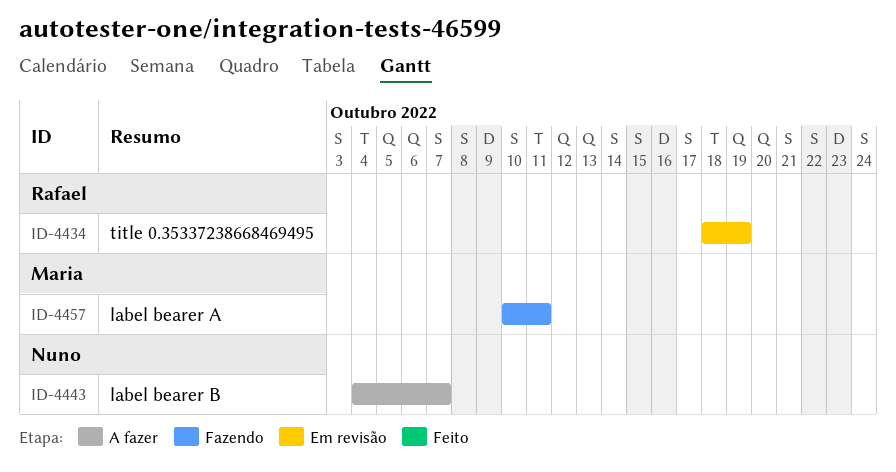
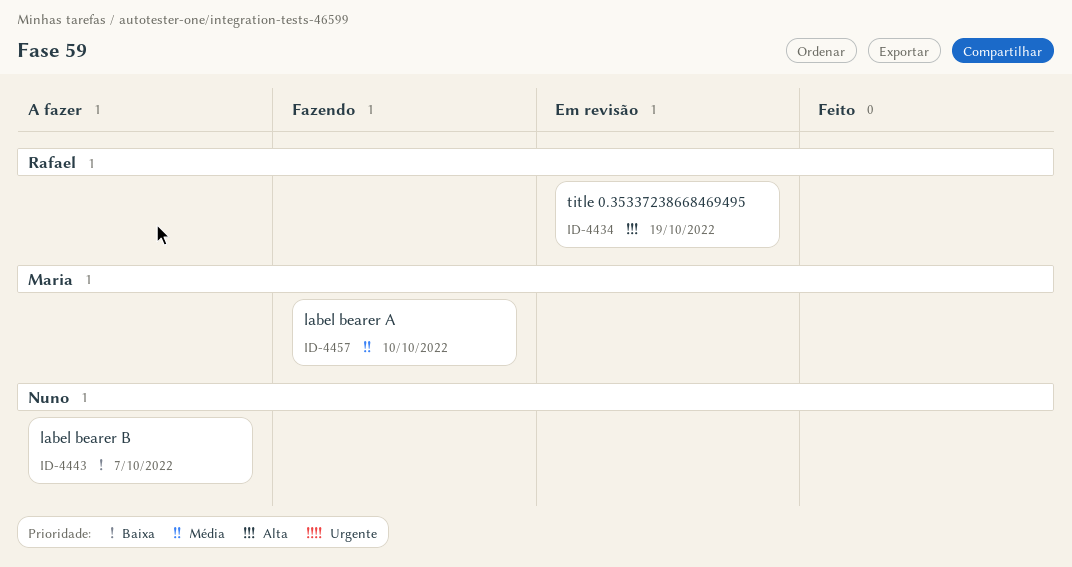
ID-4457, due: Oct 11 -> Oct 10

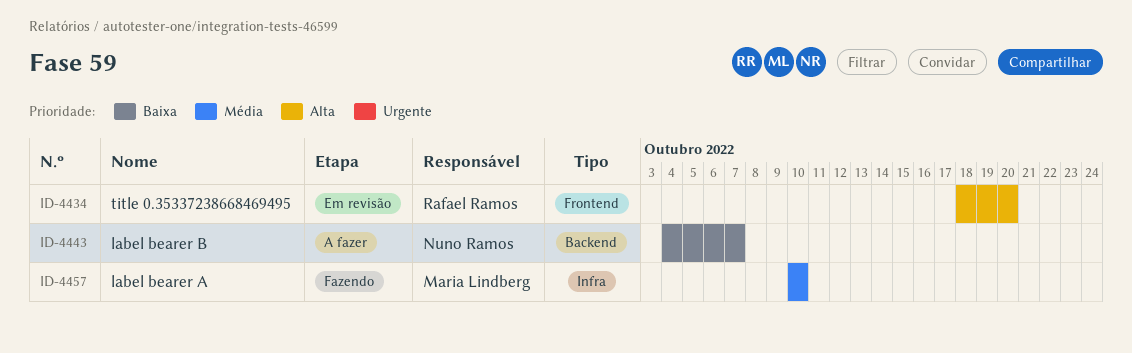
ID-4434, due: Oct 19 -> Oct 20

